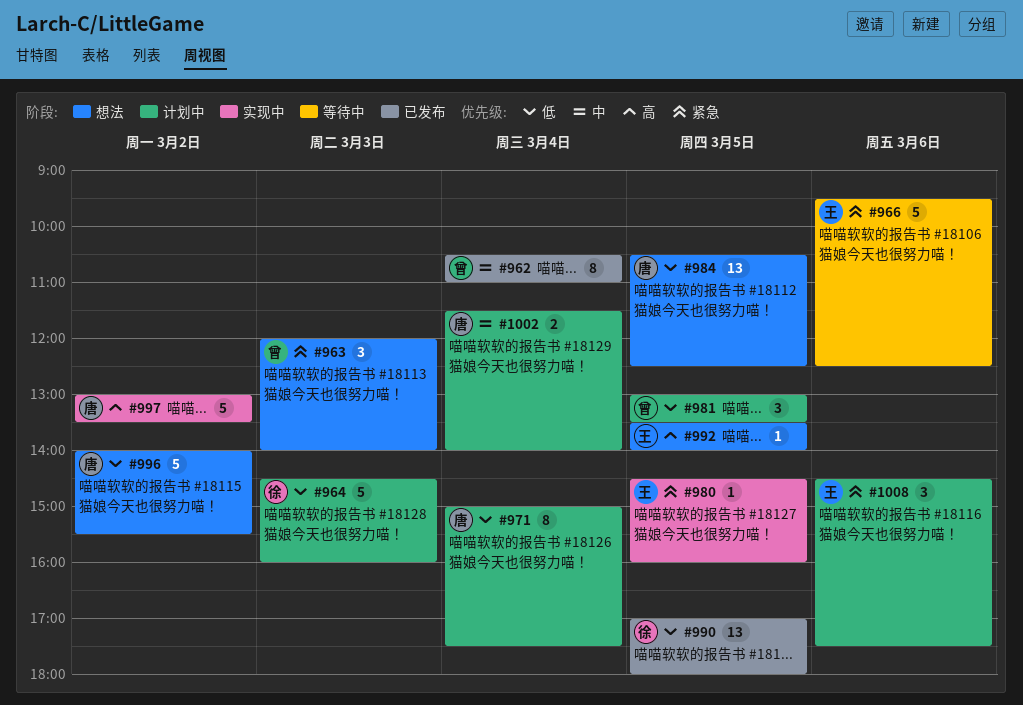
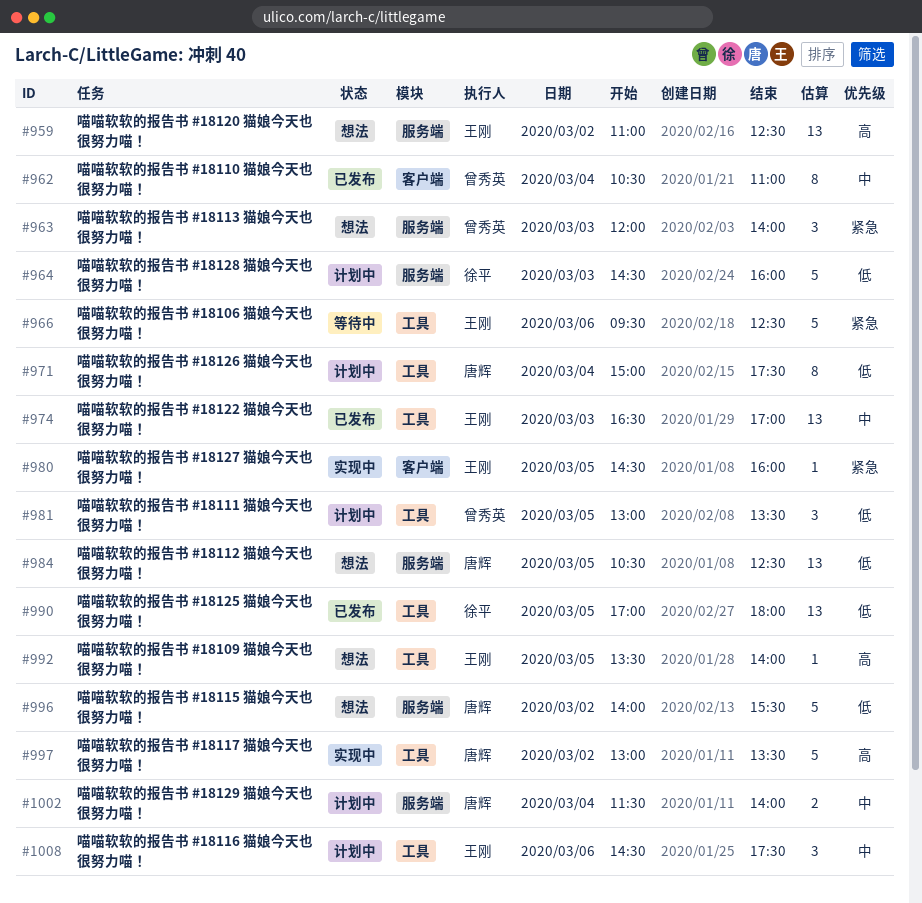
#959: none -> present
#974: none -> present
#1008, priority: 紧急 -> 中

